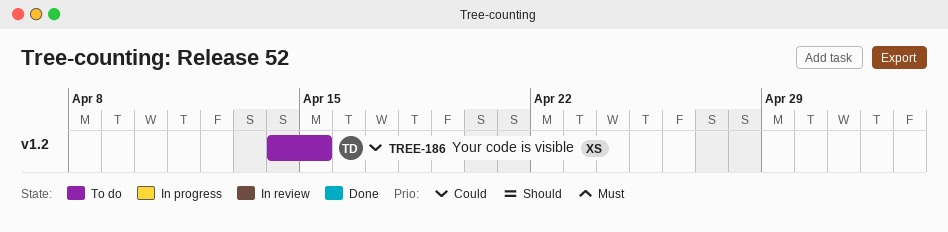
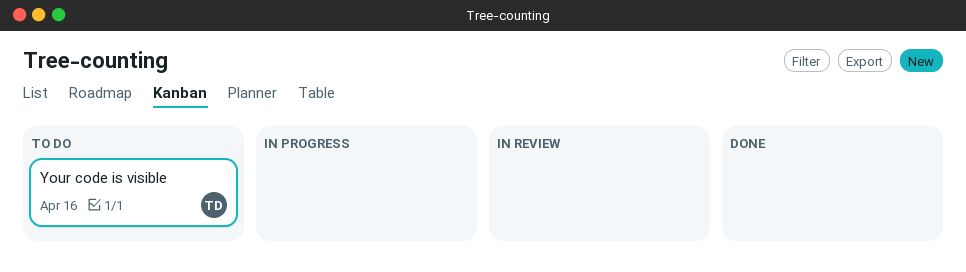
Your code is visible, due: Apr 15 -> Apr 16

